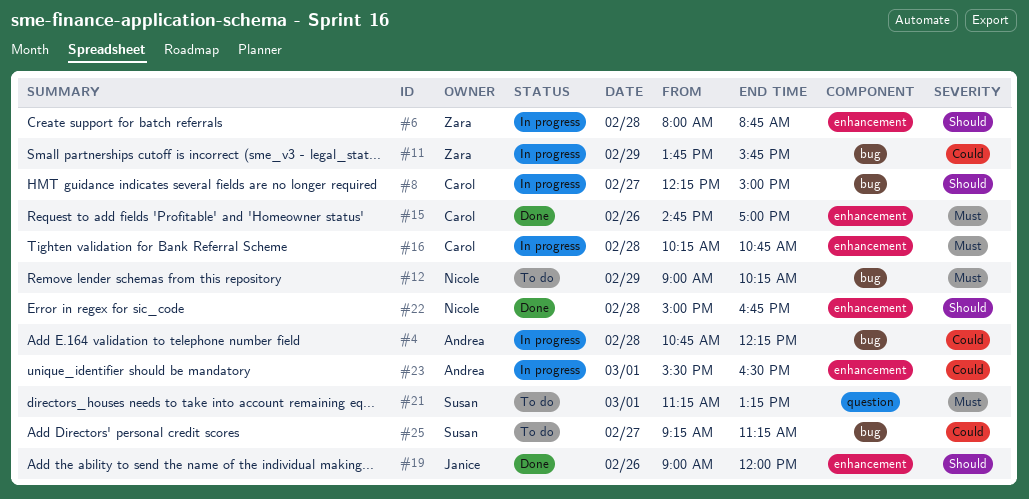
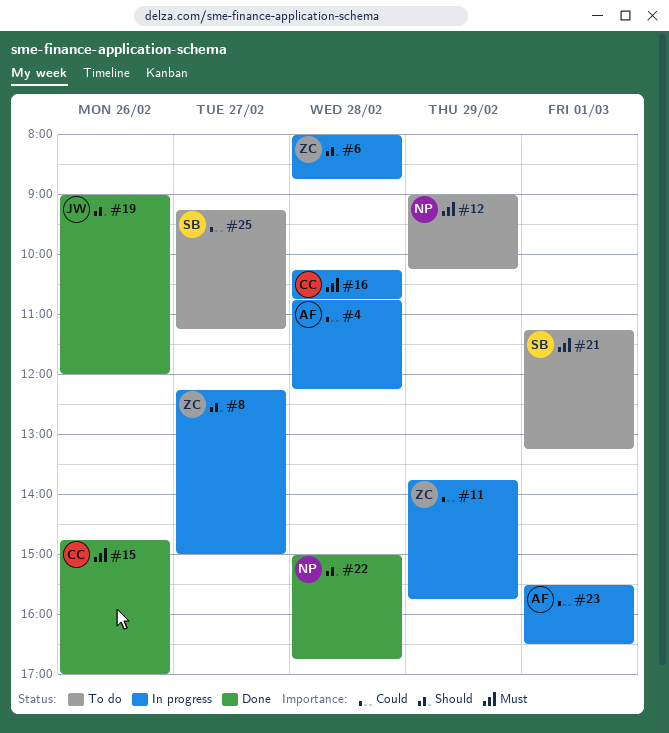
#8, owner: Carol -> Zara

